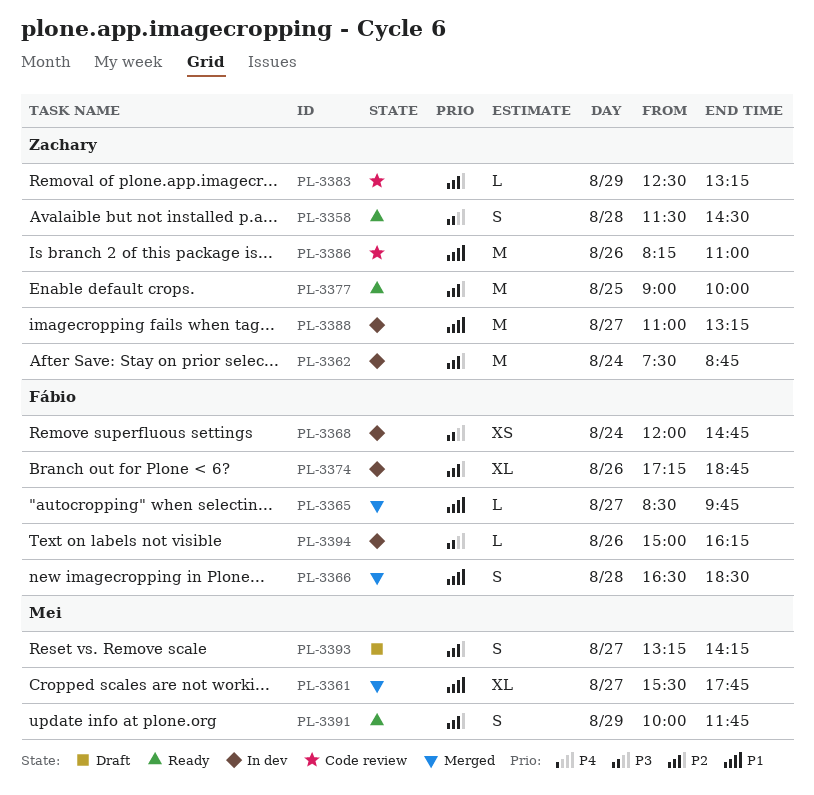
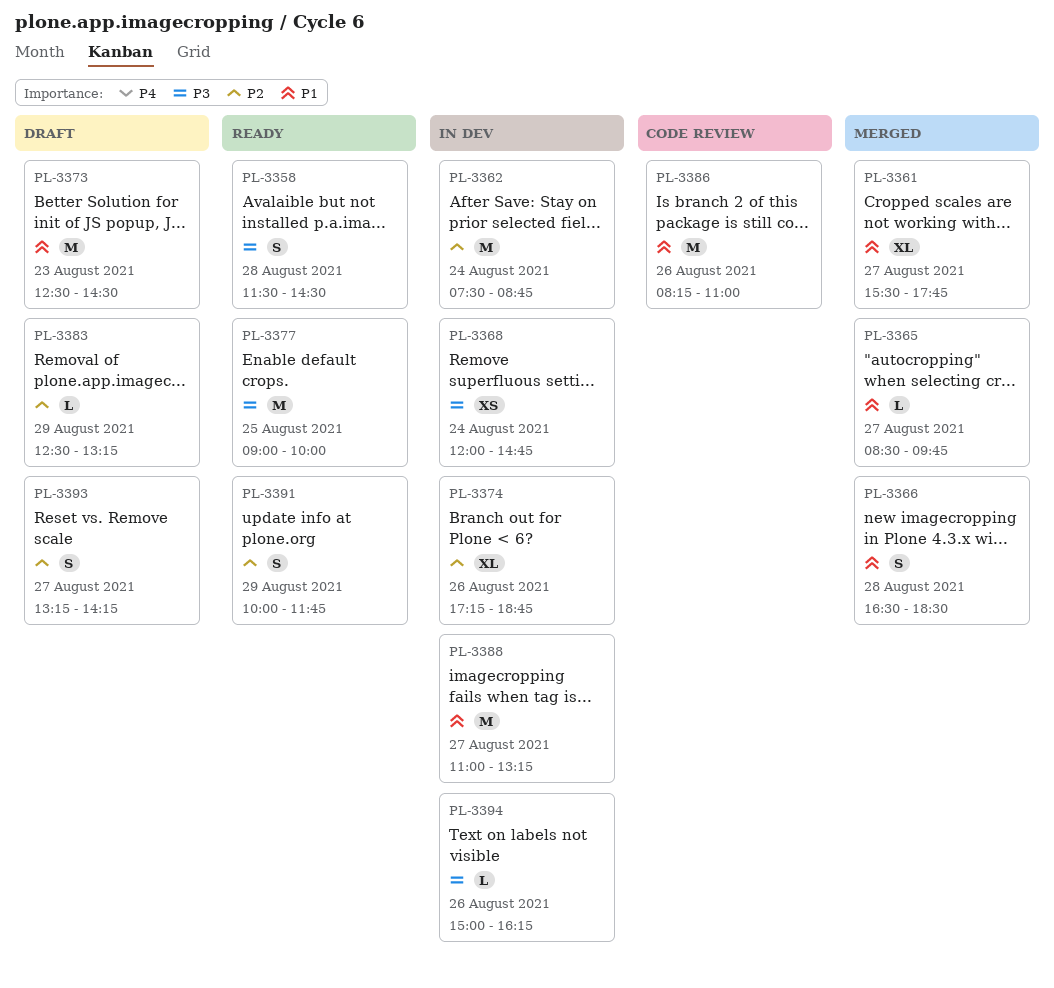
PL-3373: none -> present
PL-3377, priority: P2 -> P3
PL-3383, status: Code review -> Draft

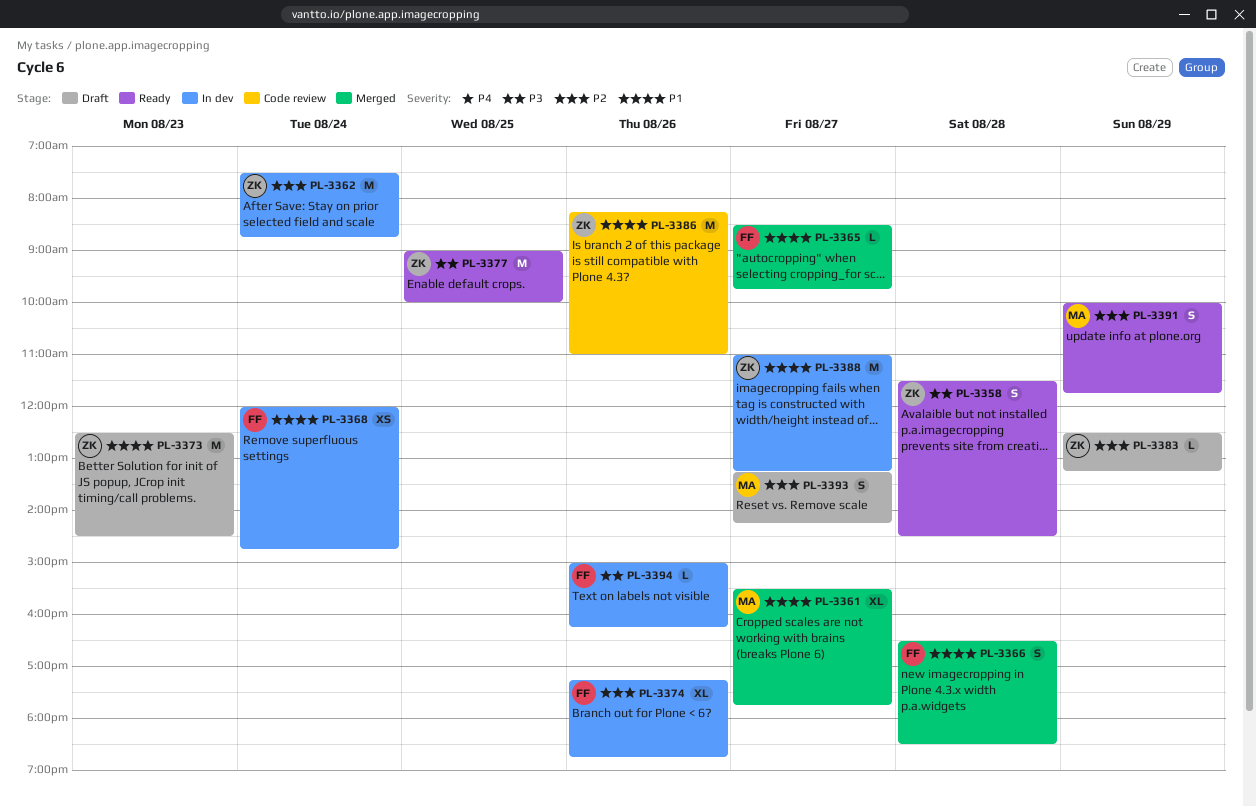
PL-3368, priority: P3 -> P1

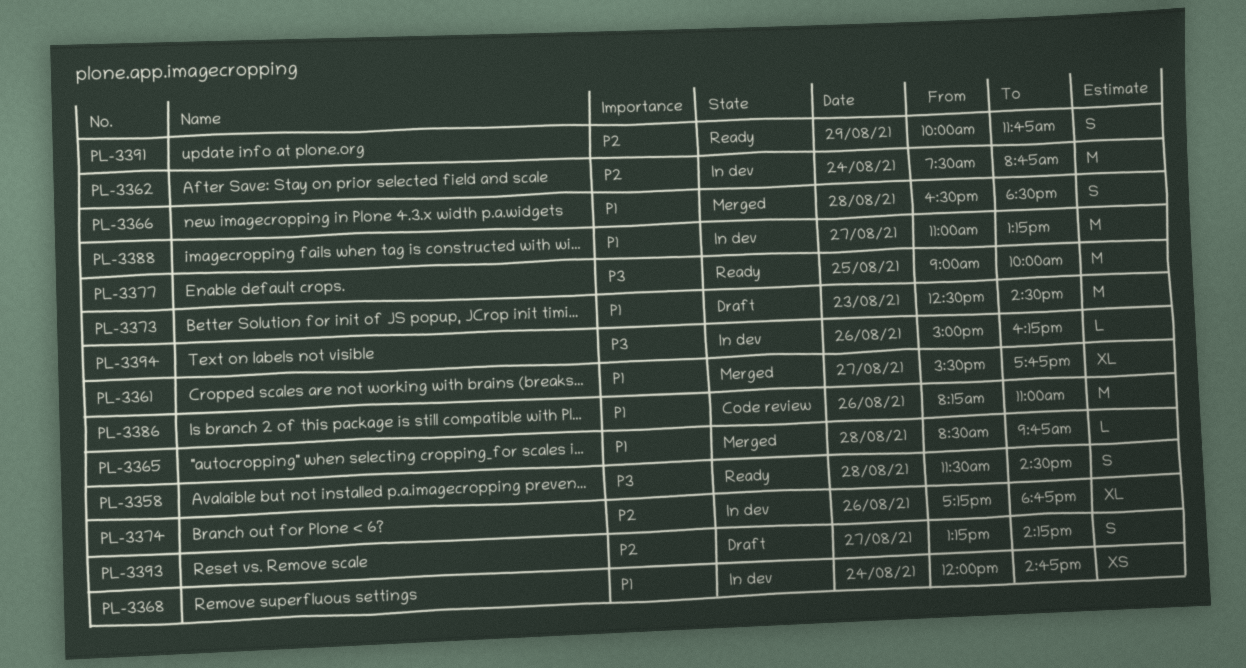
PL-3365, day: Aug 27 -> Aug 28
PL-3383: present -> none

